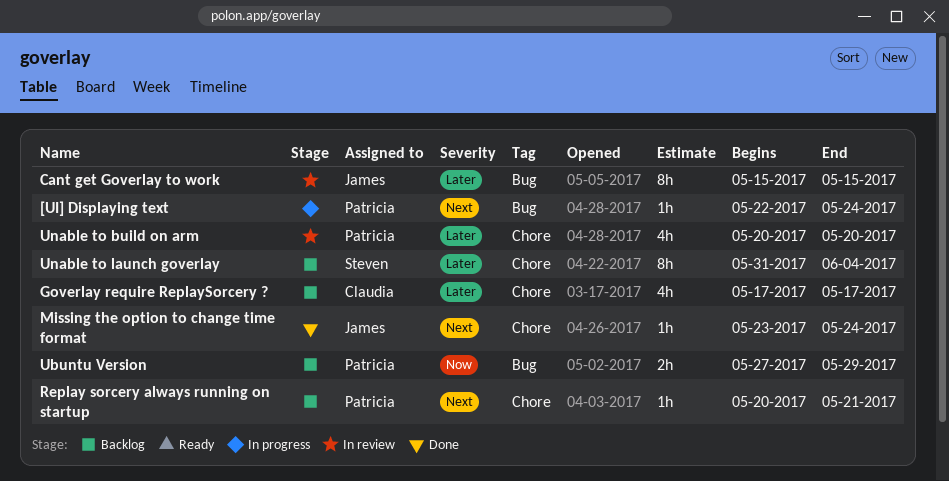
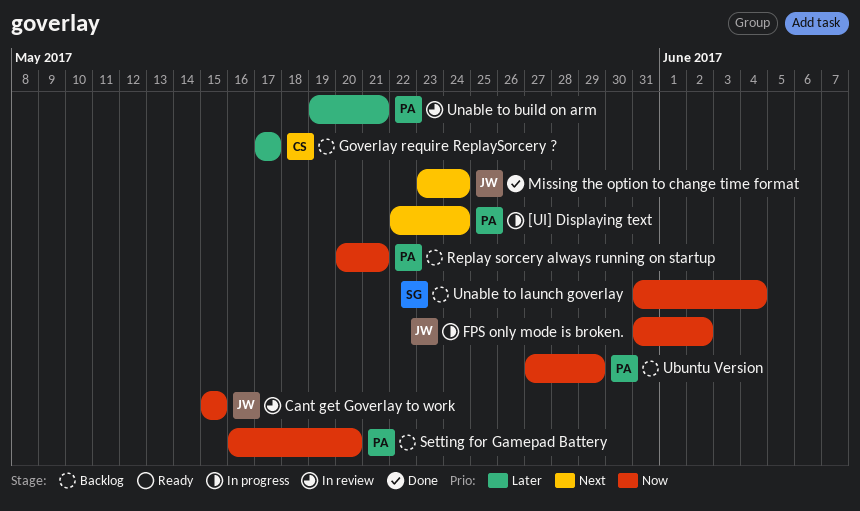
Cant get Goverlay to work, priority: Later -> Now
FPS only mode is broken.: none -> present
Replay sorcery always running on startup, priority: Next -> Now
Setting for Gamepad Battery: none -> present
Unable to build on arm, start: May 20 -> May 19
Unable to build on arm, due: May 20 -> May 21
Unable to launch goverlay, priority: Later -> Now

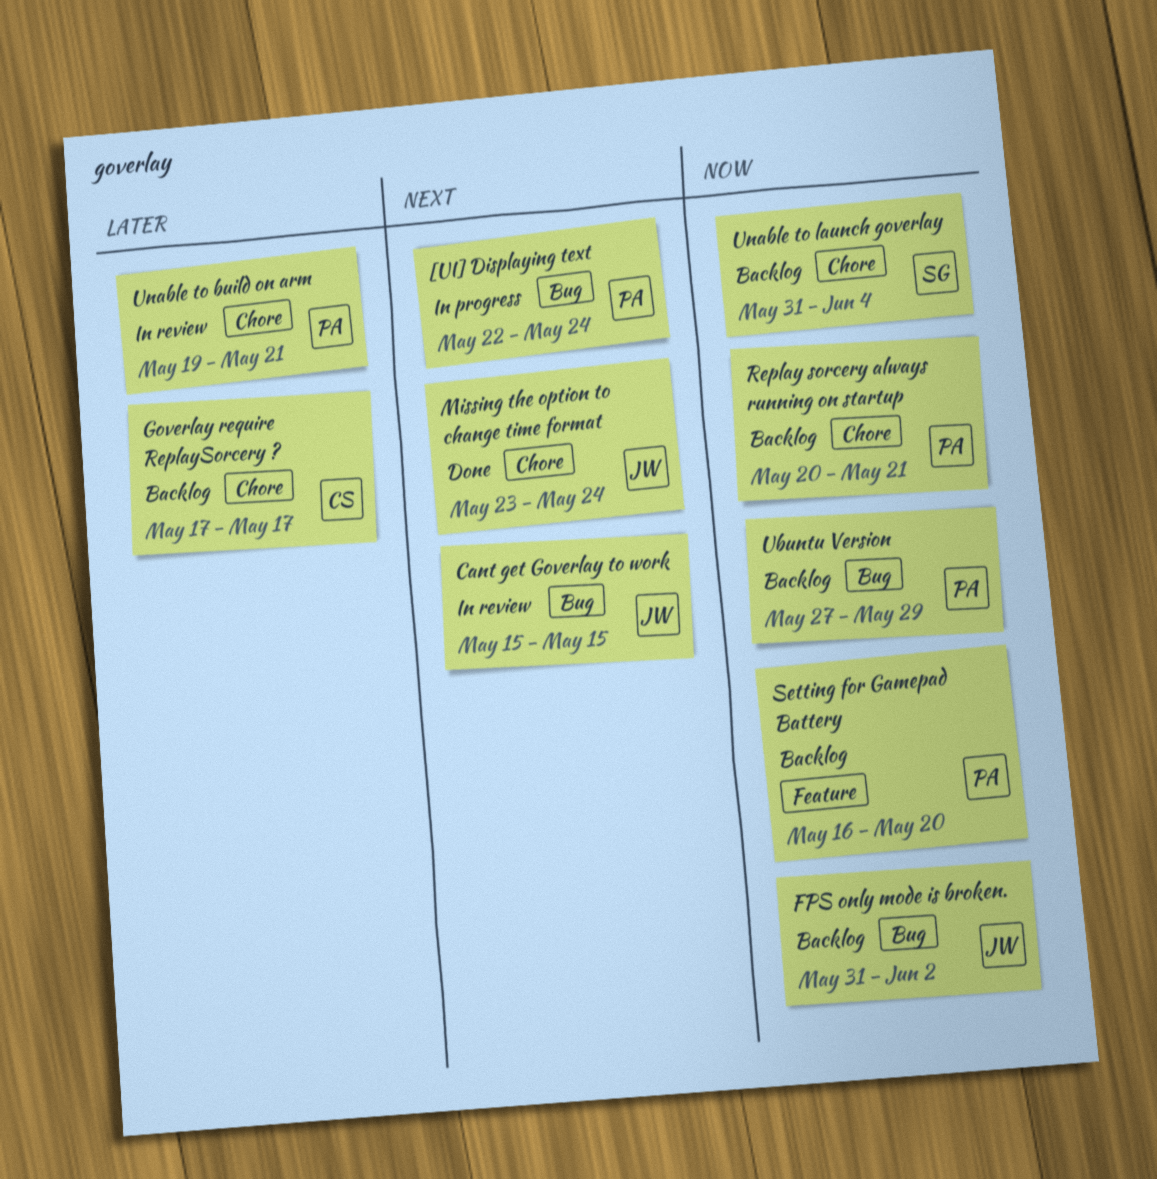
Cant get Goverlay to work, priority: Now -> Next
FPS only mode is broken., status: In progress -> Backlog

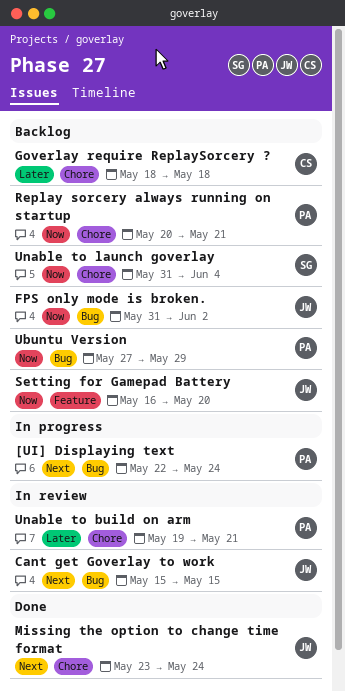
Goverlay require ReplaySorcery ?, start: May 17 -> May 18
Goverlay require ReplaySorcery ?, due: May 17 -> May 18
Setting for Gamepad Battery, owner: PA -> JW

